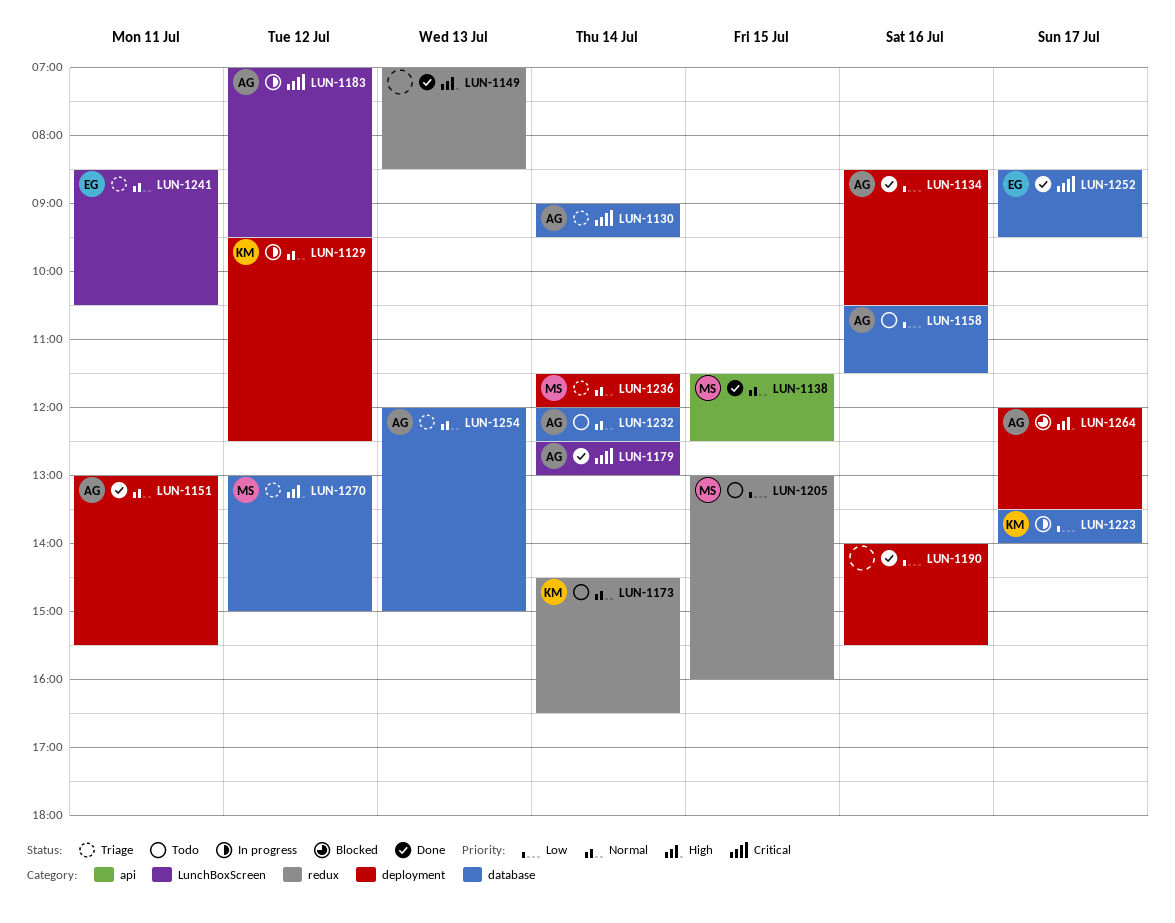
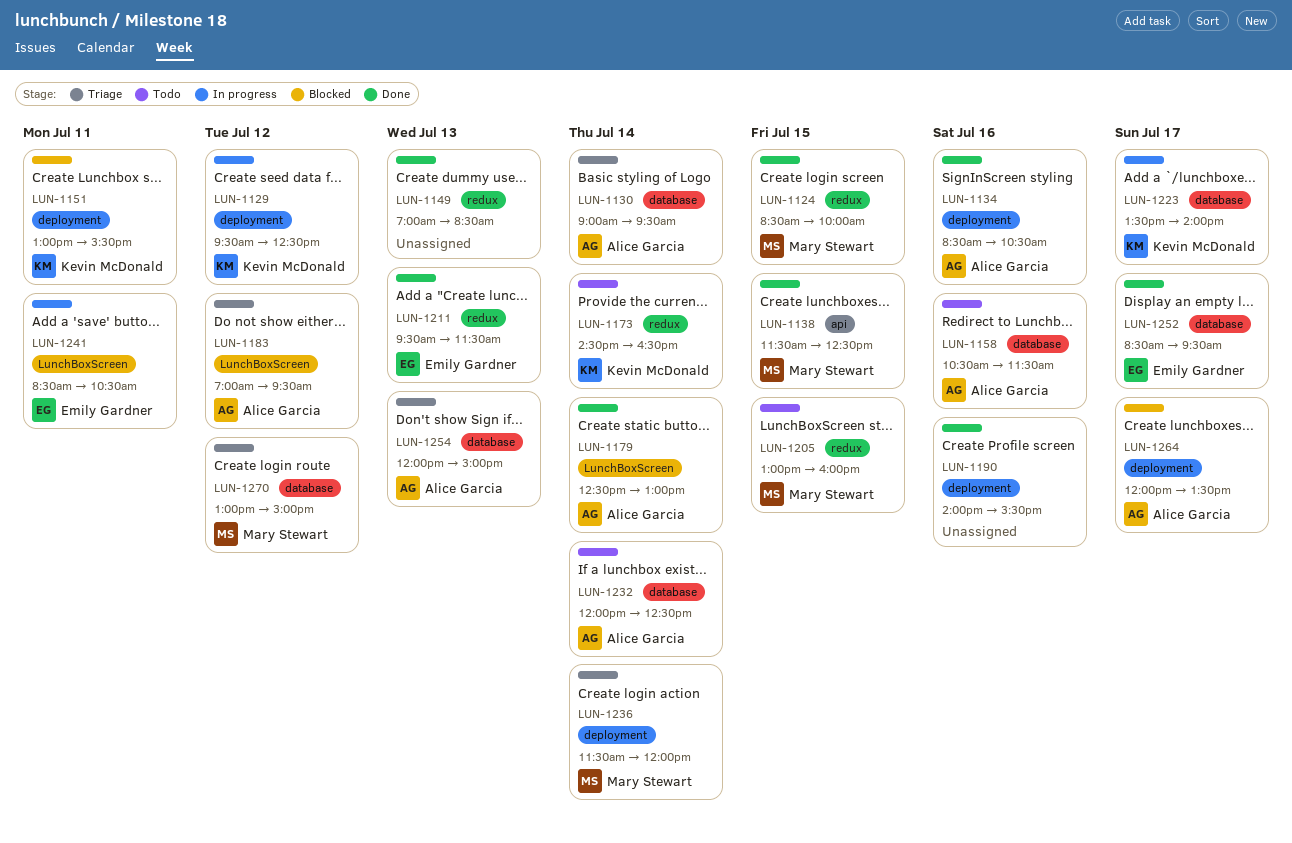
LUN-1124: none -> present
LUN-1151, status: Done -> Blocked
LUN-1151, owner: Alice Garcia -> Kevin McDonald
LUN-1183, status: In progress -> Triage
LUN-1211: none -> present
LUN-1241, status: Triage -> In progress

